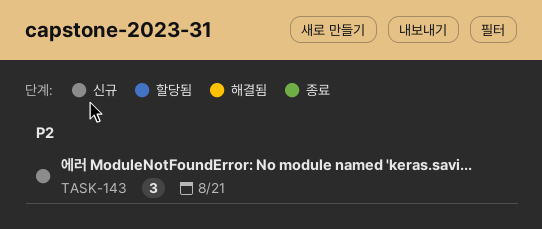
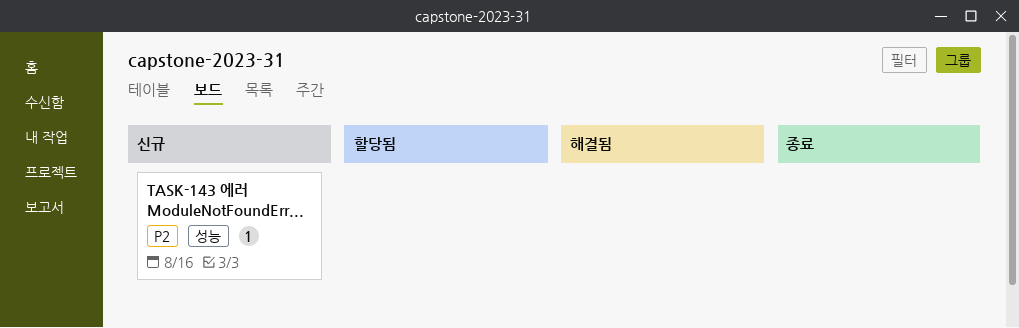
TASK-143, estimate: 3 -> 1
TASK-143, due: Aug 21 -> Aug 16

